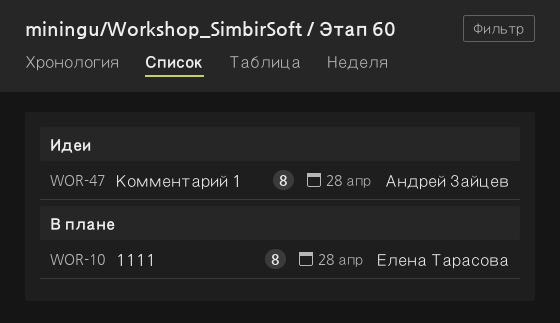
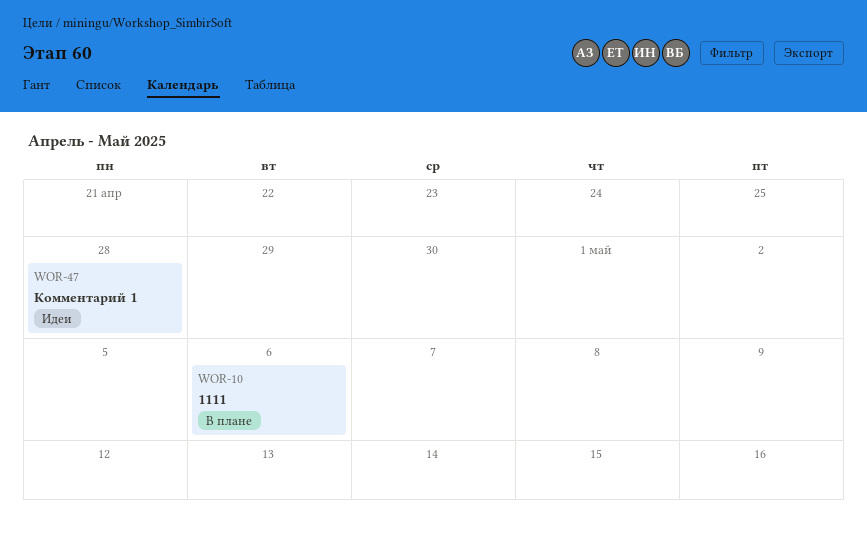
WOR-10, due: Apr 28 -> May 6

